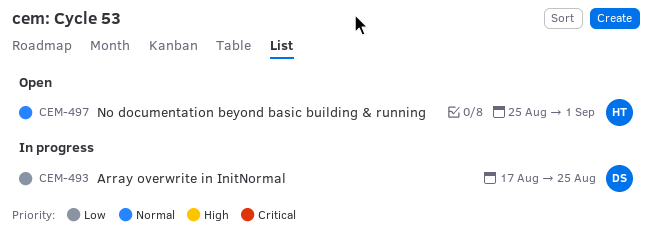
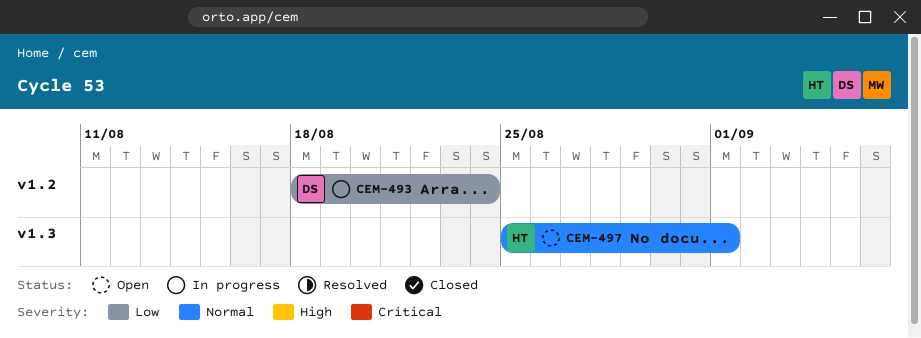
CEM-493, start: Aug 17 -> Aug 18
CEM-493, due: Aug 25 -> Aug 24

